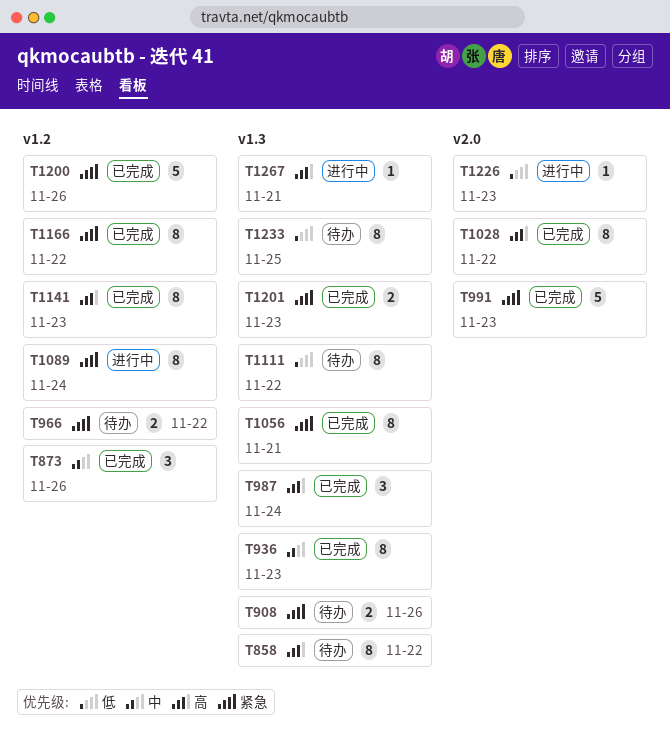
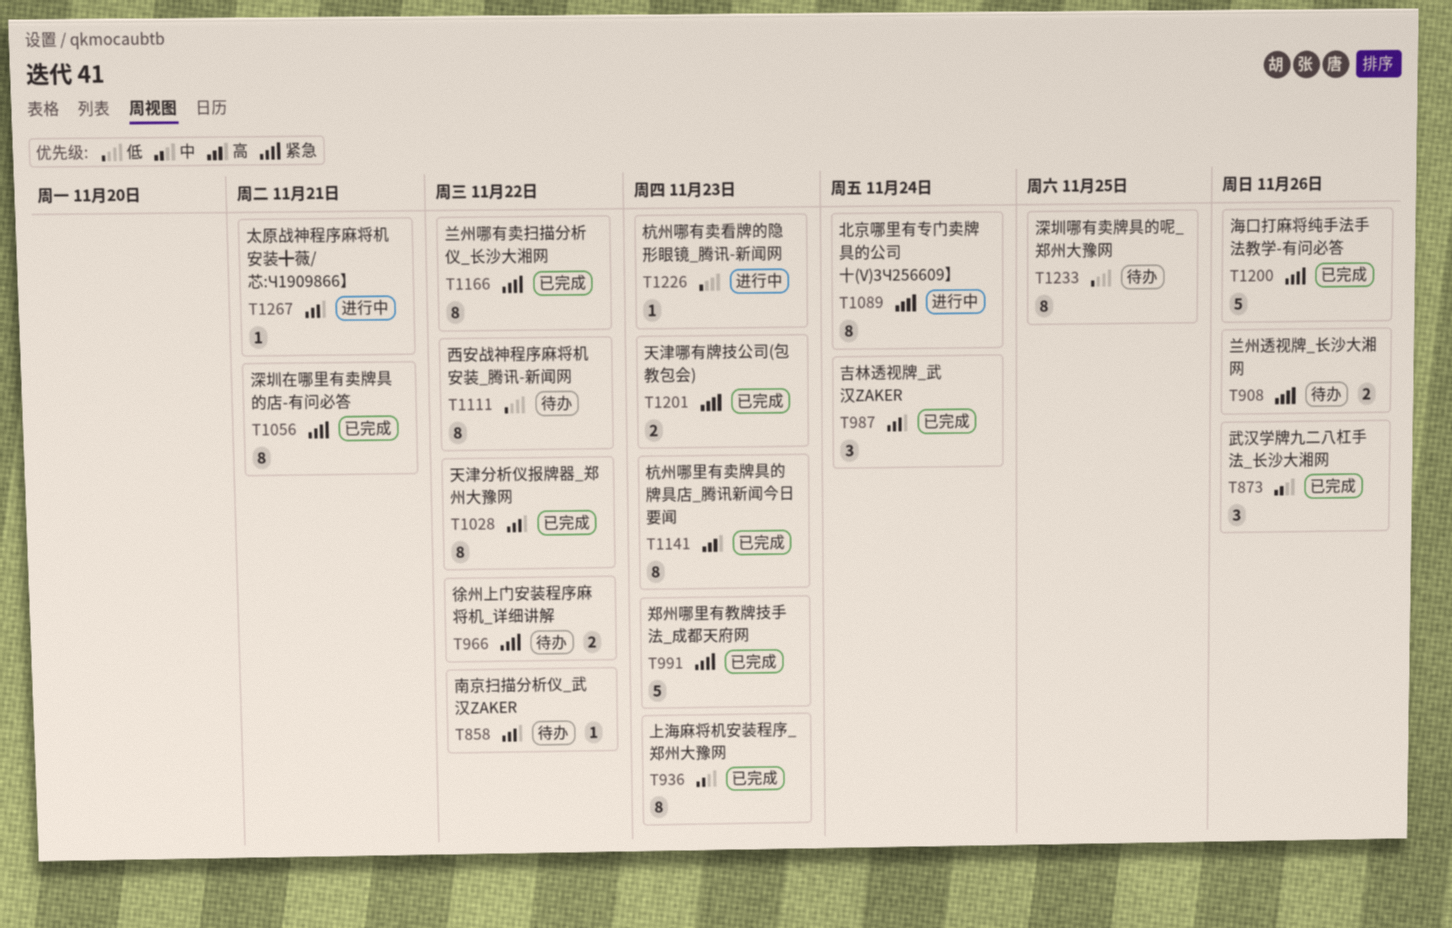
T858, estimate: 8 -> 1

